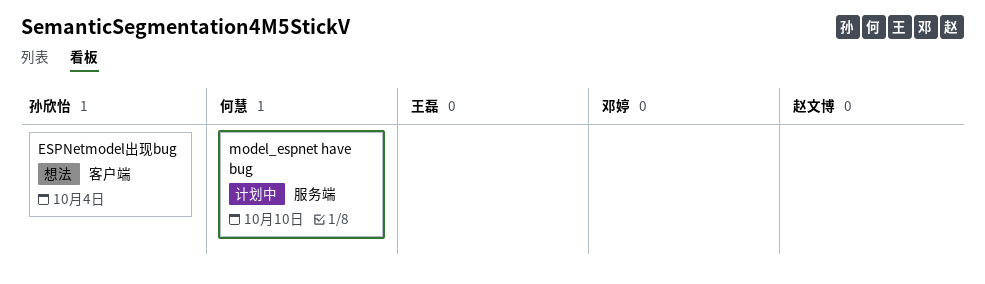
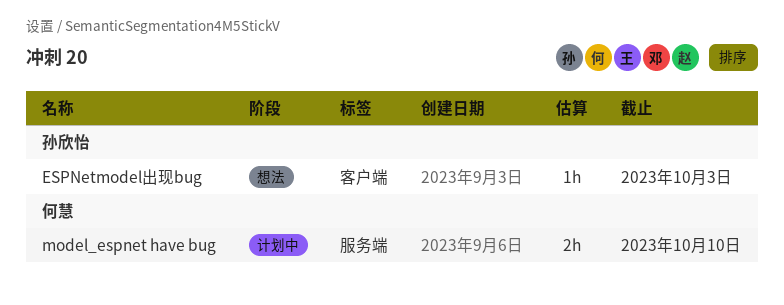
ESPNetmodel出现bug, due: Oct 4 -> Oct 3

